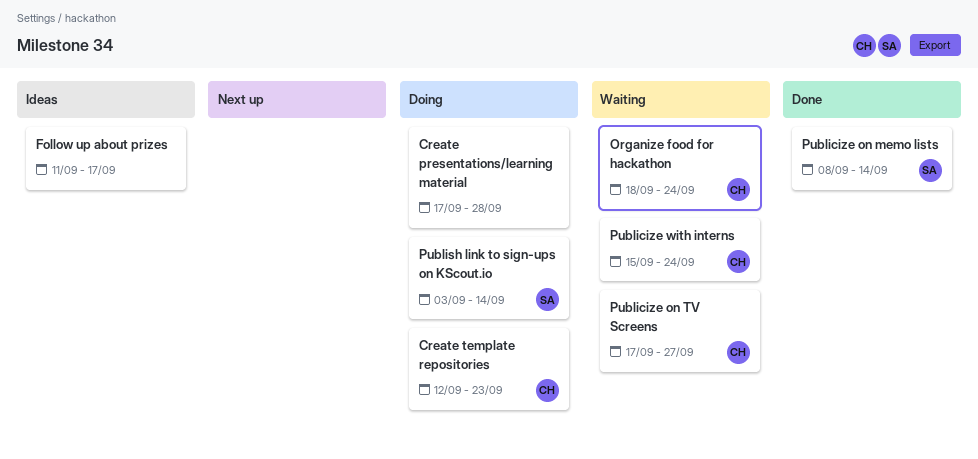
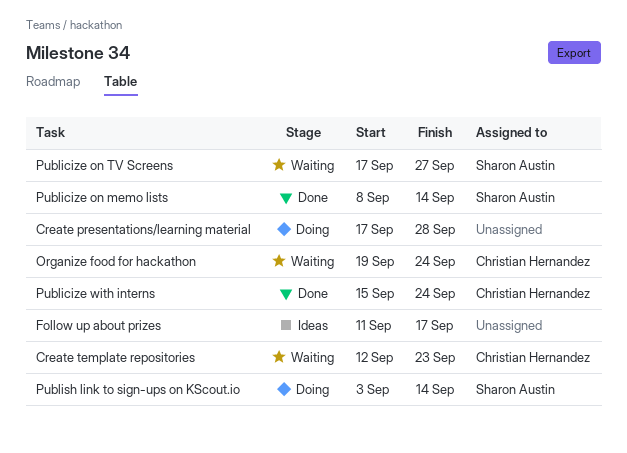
Create template repositories, status: Doing -> Waiting
Organize food for hackathon, start: Sep 18 -> Sep 19
Publicize on TV Screens, owner: Christian Hernandez -> Sharon Austin
Publicize with interns, status: Waiting -> Done

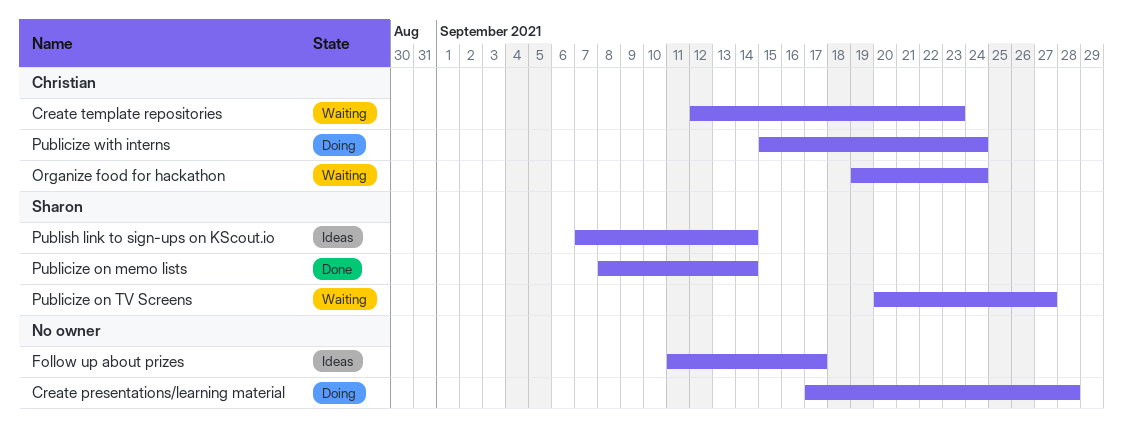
Publicize on TV Screens, start: Sep 17 -> Sep 20
Publicize with interns, status: Done -> Doing
Publish link to sign-ups on KScout.io, status: Doing -> Ideas
Publish link to sign-ups on KScout.io, start: Sep 3 -> Sep 7

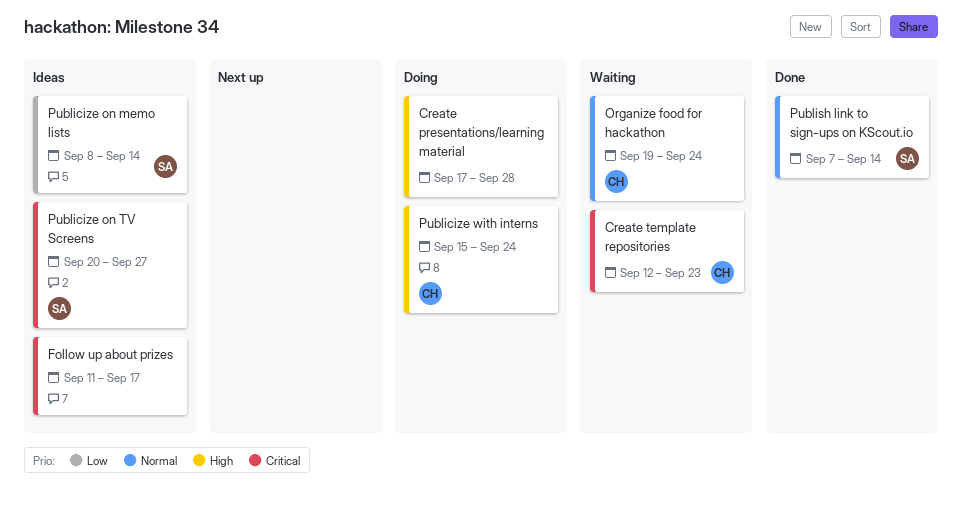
Publicize on memo lists, status: Done -> Ideas
Publicize on TV Screens, status: Waiting -> Ideas
Publish link to sign-ups on KScout.io, status: Ideas -> Done

